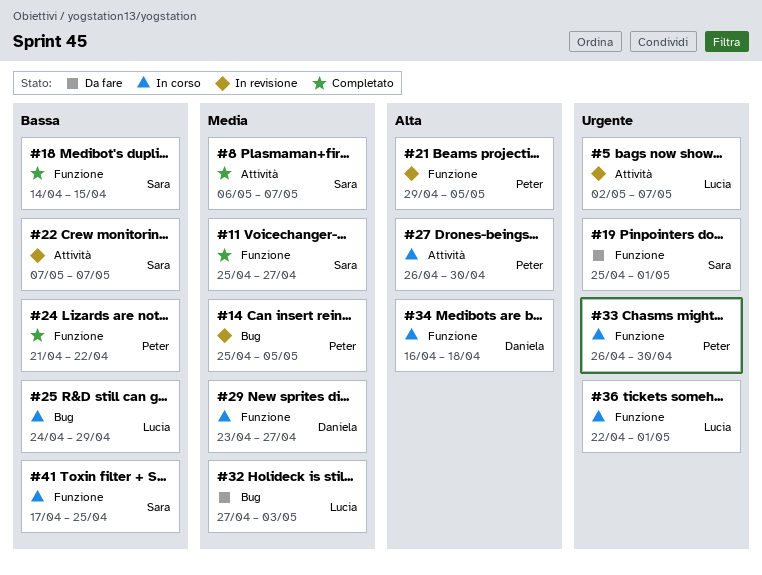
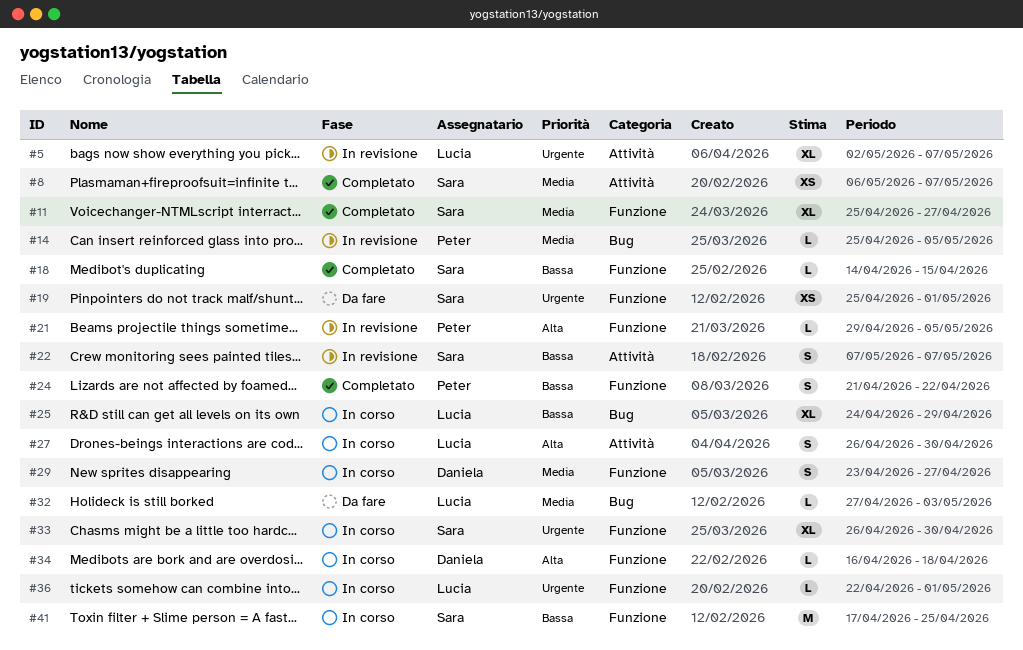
#27, owner: Peter -> Lucia
#33, owner: Peter -> Sara

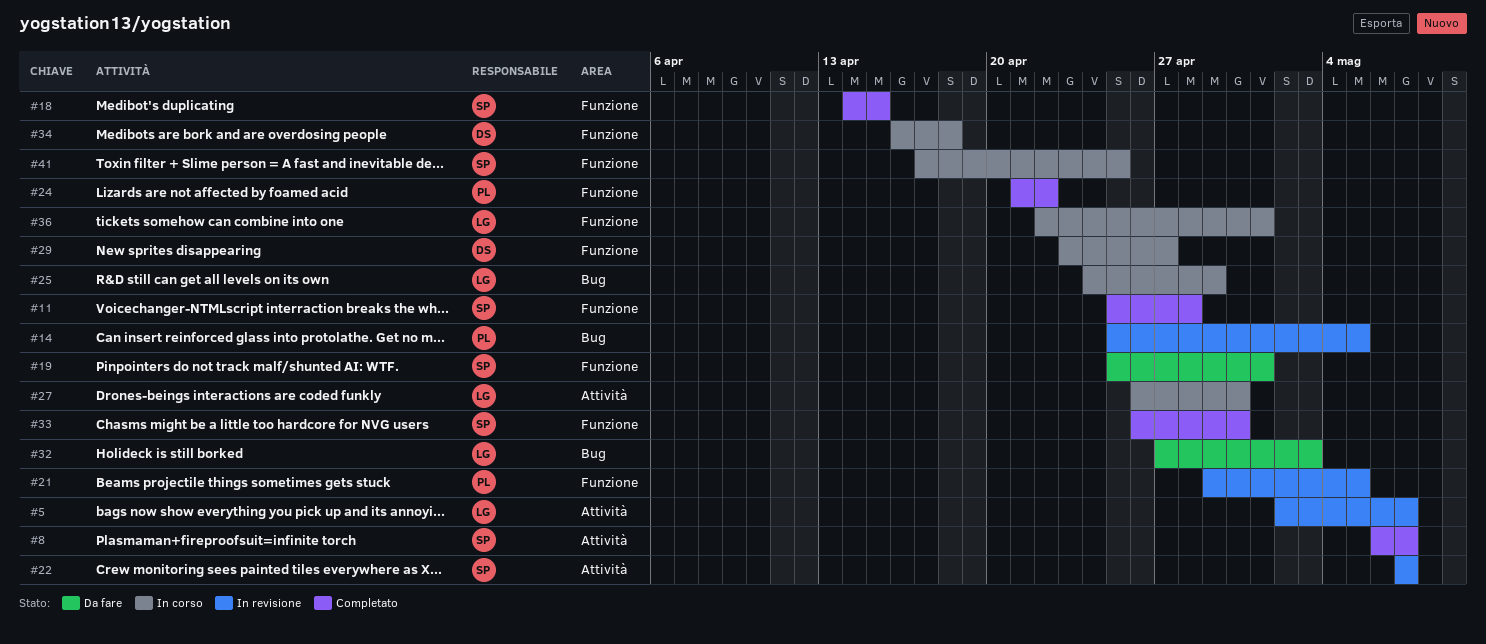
#11, due: Apr 27 -> Apr 28
#33, status: In corso -> Completato

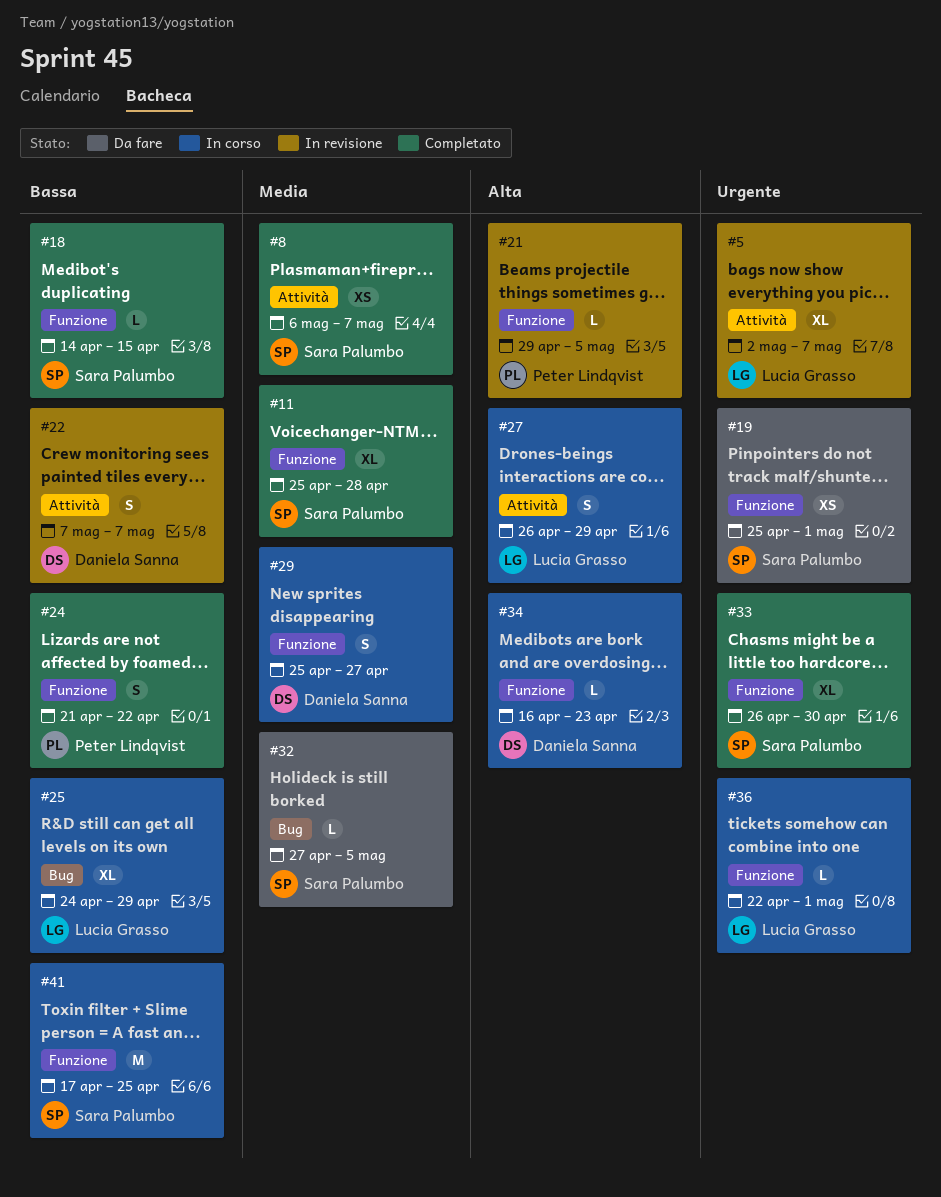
#14: present -> none
#22, owner: Sara Palumbo -> Daniela Sanna
#27, due: Apr 30 -> Apr 29
#29, start: Apr 23 -> Apr 25
#32, owner: Lucia Grasso -> Sara Palumbo
#32, due: May 3 -> May 5
#34, due: Apr 18 -> Apr 23

